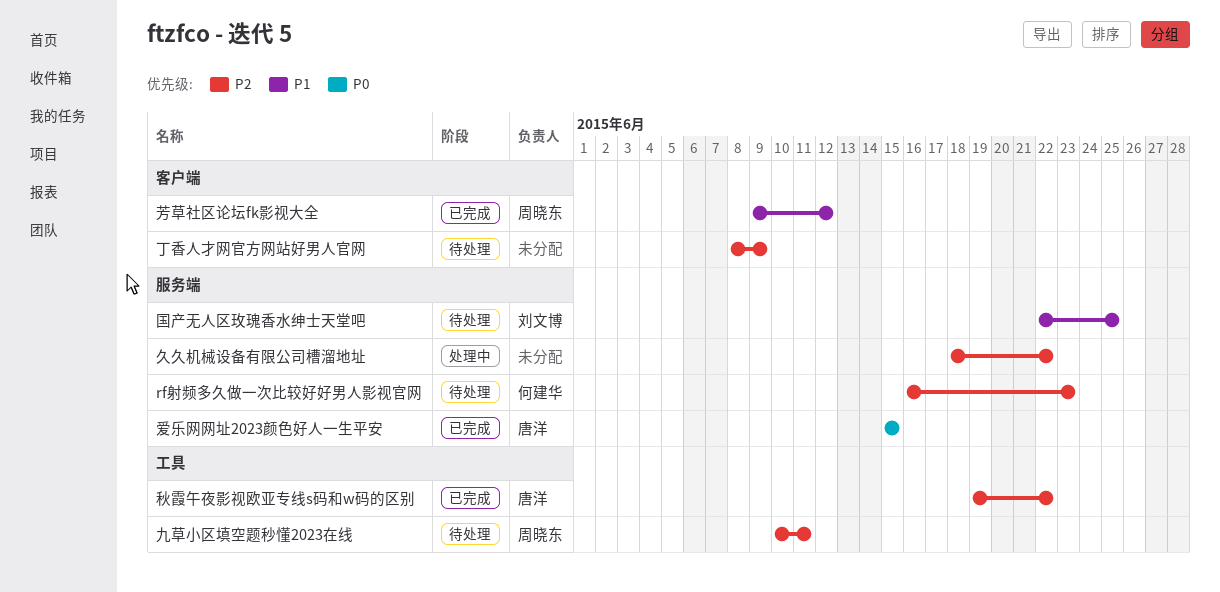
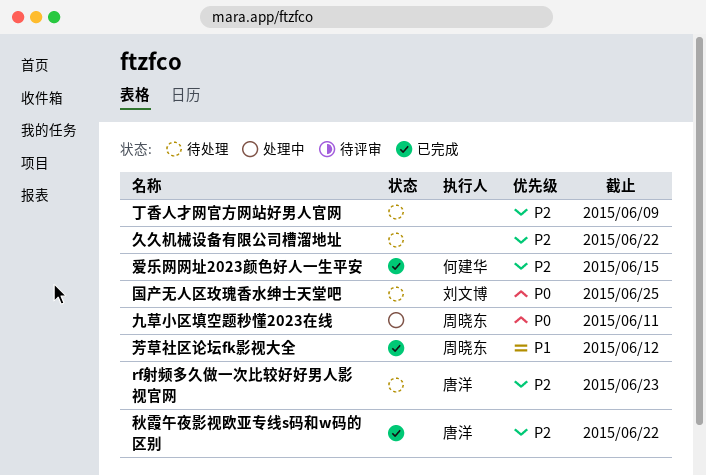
rf射频多久做一次比较好好男人影视官网, owner: 何建华 -> 唐洋
久久机械设备有限公司槽溜地址, status: 处理中 -> 待处理
九草小区填空题秒懂2023在线, status: 待处理 -> 处理中
九草小区填空题秒懂2023在线, priority: P2 -> P0
国产无人区玫瑰香水绅士天堂吧, priority: P1 -> P0
爱乐网网址2023颜色好人一生平安, owner: 唐洋 -> 何建华
爱乐网网址2023颜色好人一生平安, priority: P0 -> P2

